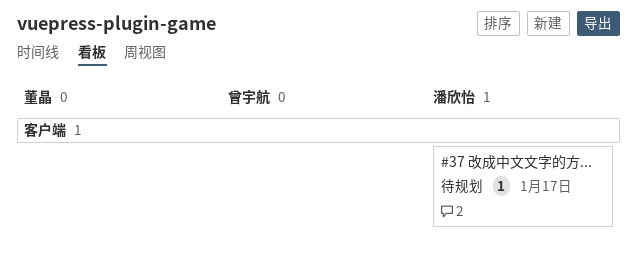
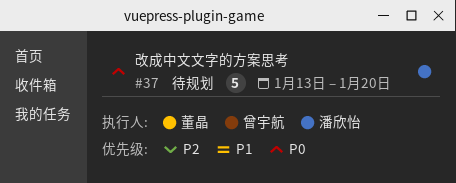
#37, estimate: 1 -> 5
#37, due: Jan 17 -> Jan 20

